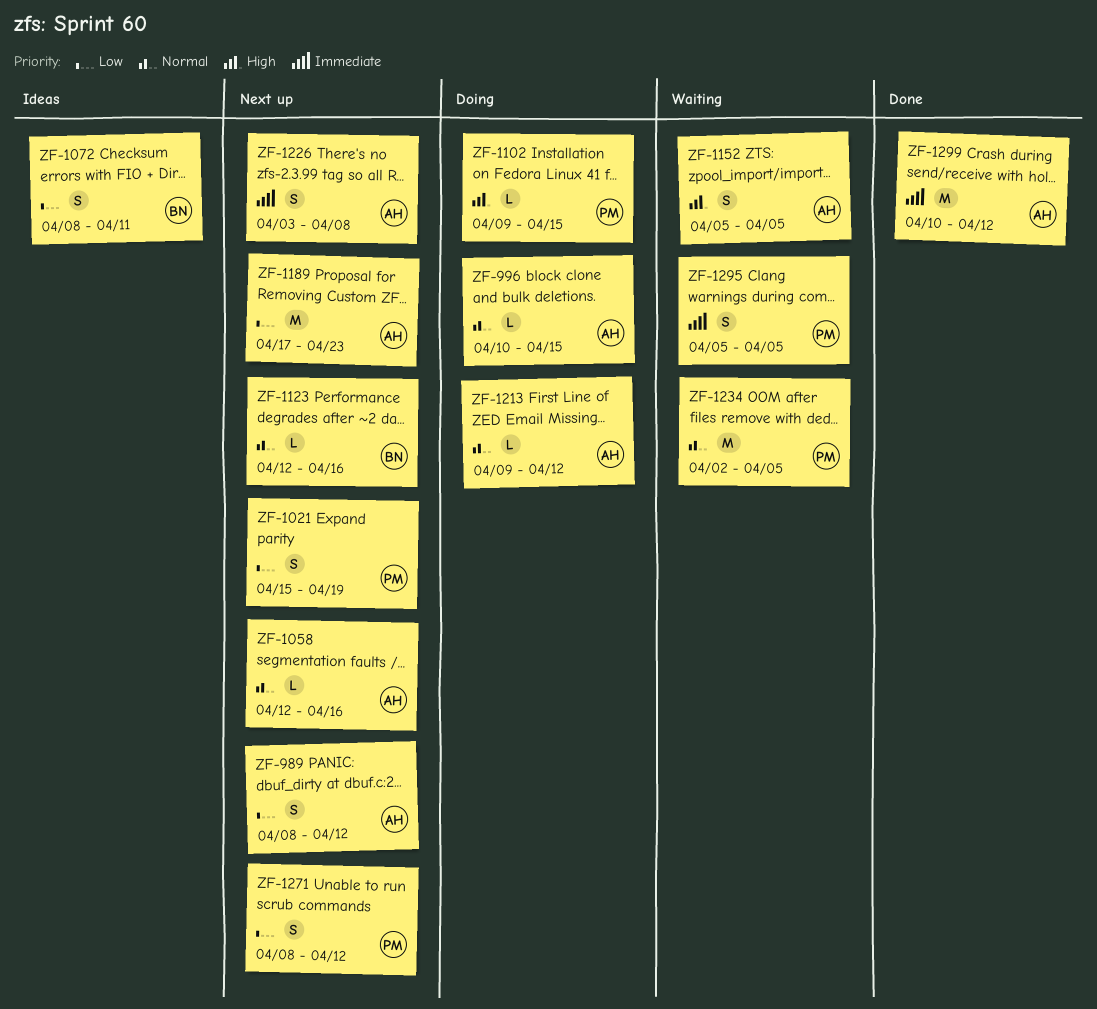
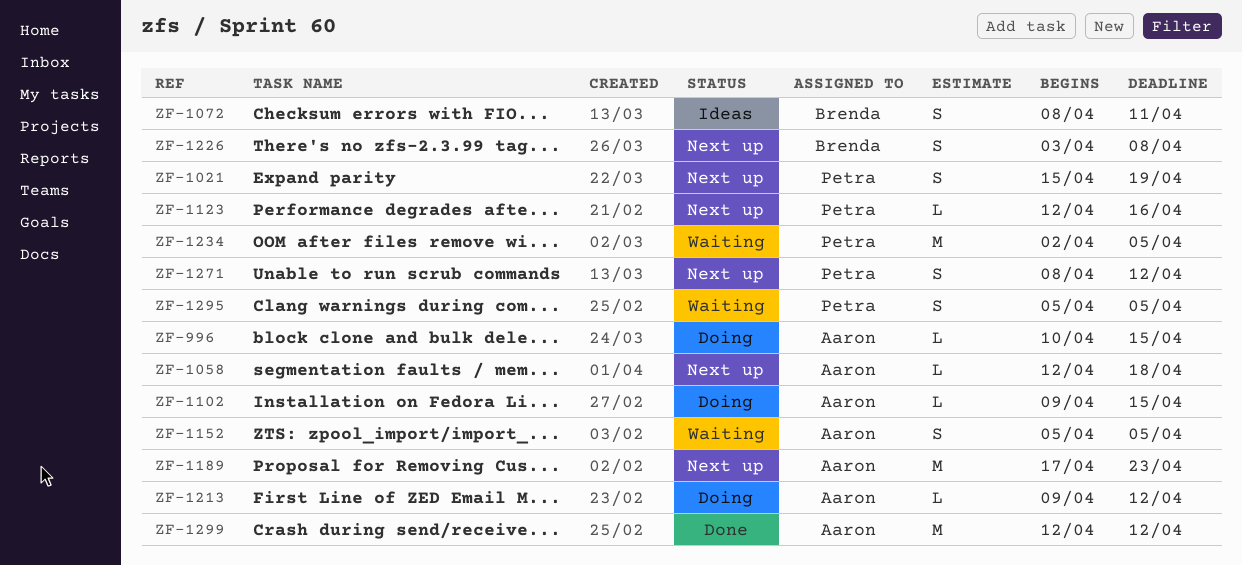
ZF-989: present -> none
ZF-1058, due: Apr 16 -> Apr 18
ZF-1102, owner: Petra -> Aaron
ZF-1123, owner: Brenda -> Petra
ZF-1226, owner: Aaron -> Brenda
ZF-1299, start: Apr 10 -> Apr 12

